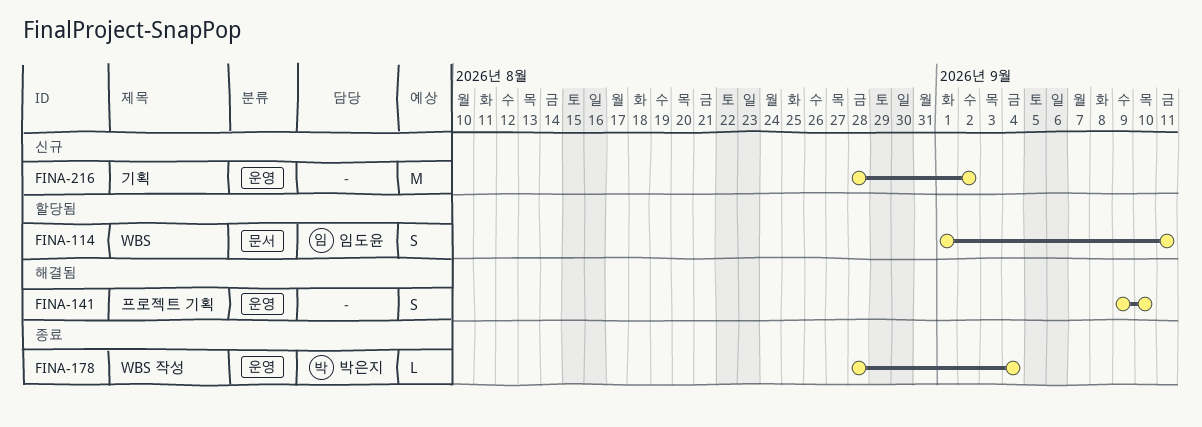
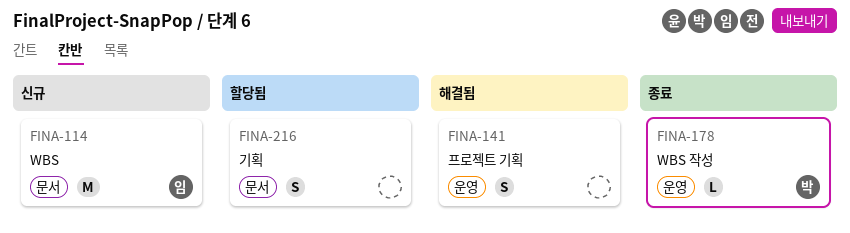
FINA-114, status: 할당됨 -> 신규
FINA-114, estimate: S -> M
FINA-216, status: 신규 -> 할당됨
FINA-216, label: 운영 -> 문서
FINA-216, estimate: M -> S

